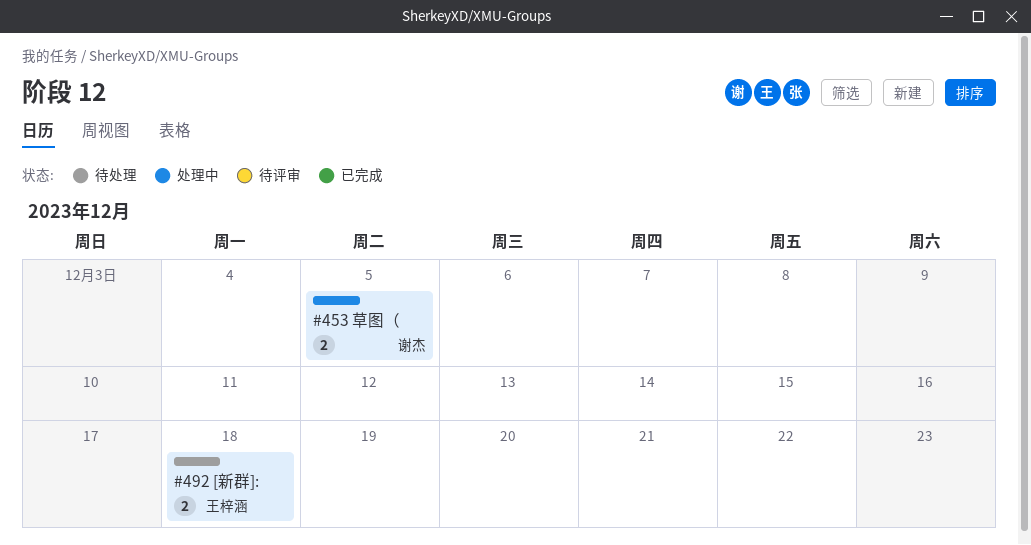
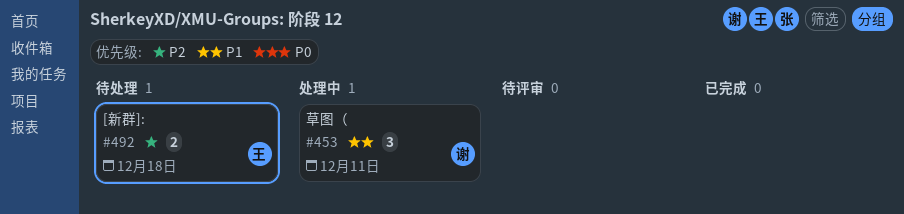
#453, estimate: 2 -> 3
#453, due: Dec 5 -> Dec 11

